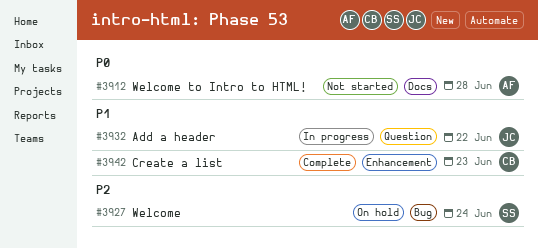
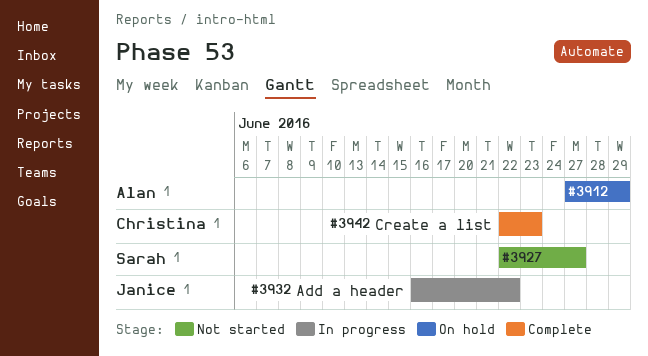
#3912, status: Not started -> On hold
#3912, due: Jun 28 -> Jun 29
#3927, status: On hold -> Not started
#3927, due: Jun 24 -> Jun 27

